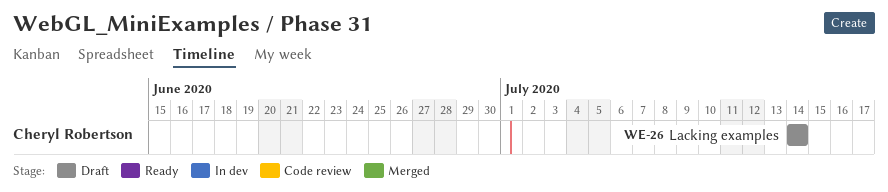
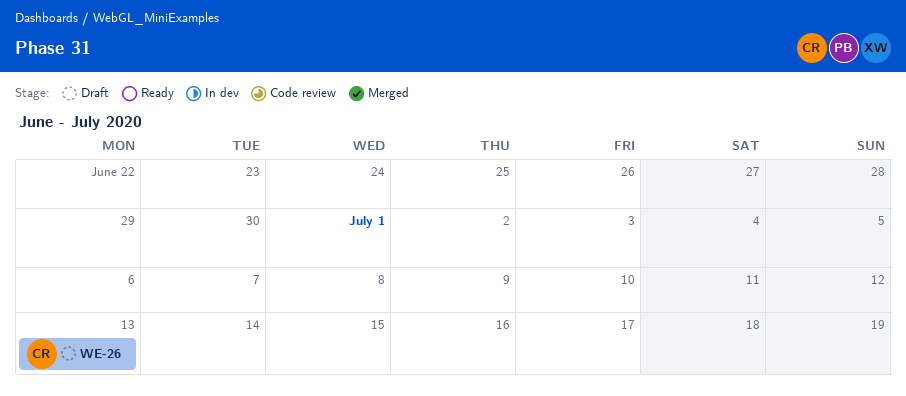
WE-26, start: Jul 14 -> Jul 13
WE-26, due: Jul 14 -> Jul 13

